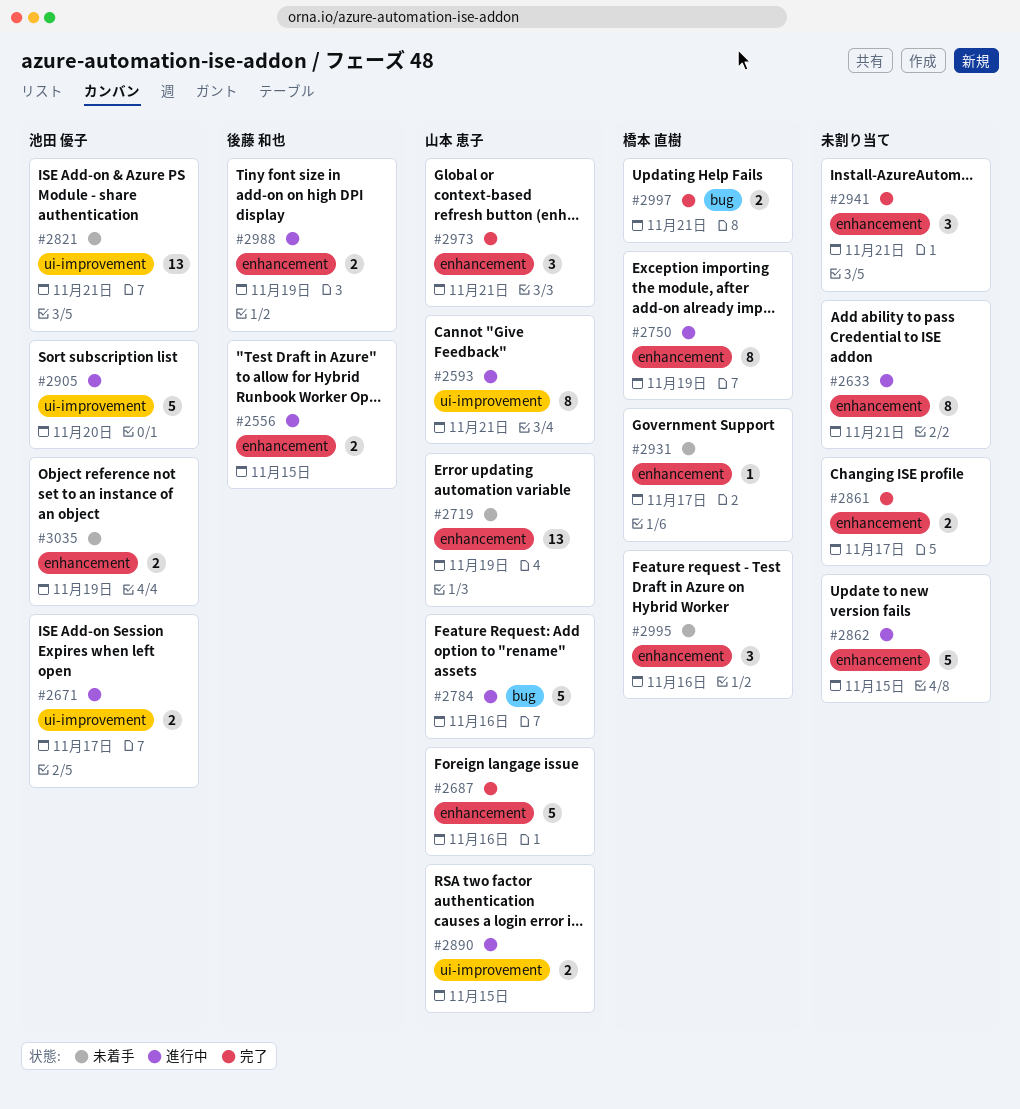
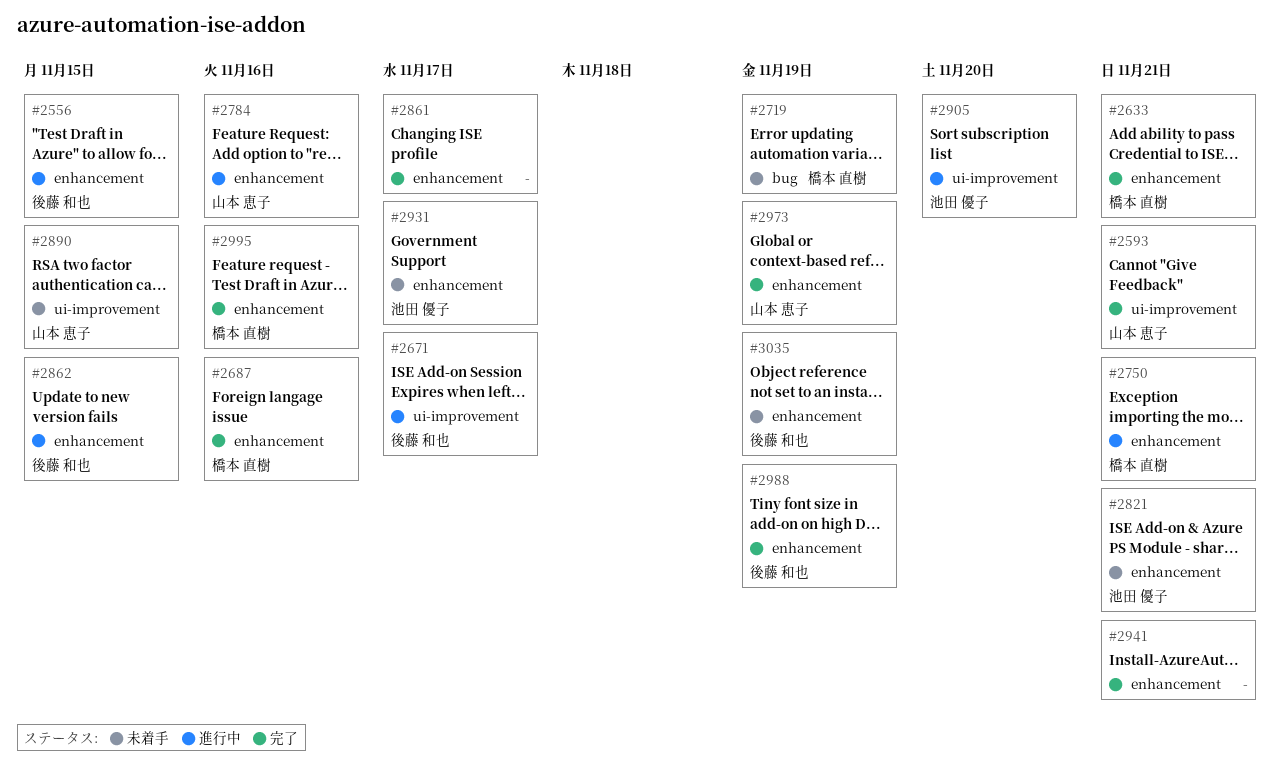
#2593, status: 進行中 -> 完了
#2633, status: 進行中 -> 完了
#2633, owner: none -> 橋本 直樹
#2671, owner: 池田 優子 -> 後藤 和也
#2687, owner: 山本 恵子 -> 橋本 直樹
#2719, owner: 山本 恵子 -> 橋本 直樹
#2719, label: enhancement -> bug
#2750, due: Nov 19 -> Nov 21
#2784, label: bug -> enhancement
#2821, label: ui-improvement -> enhancement
#2862, owner: none -> 後藤 和也
#2890, status: 進行中 -> 未着手
#2931, owner: 橋本 直樹 -> 池田 優子
#2973, due: Nov 21 -> Nov 19
#2988, status: 進行中 -> 完了
#2995, status: 未着手 -> 完了
#2997: present -> none
#3035, owner: 池田 優子 -> 後藤 和也

